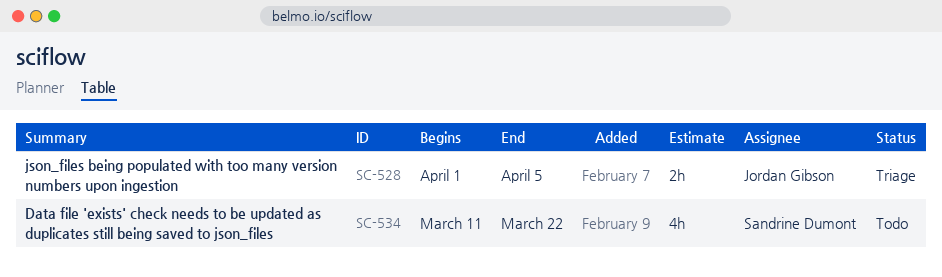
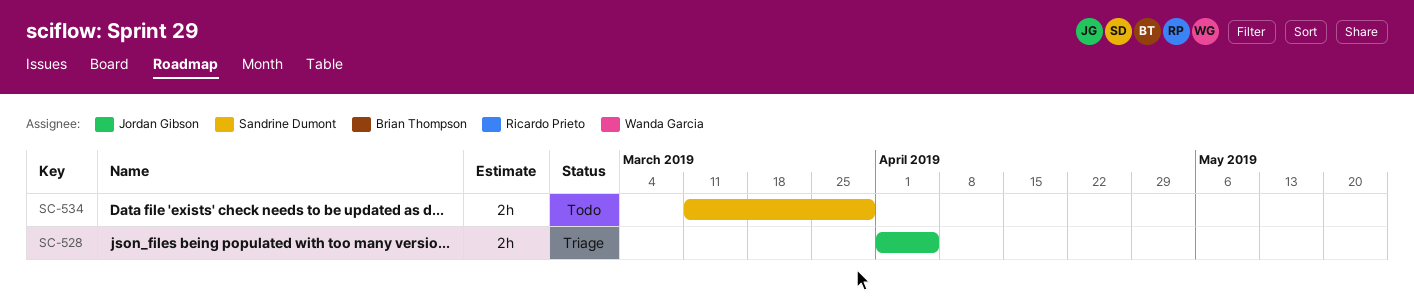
SC-534, estimate: 4h -> 2h
SC-534, due: Mar 22 -> Mar 29

